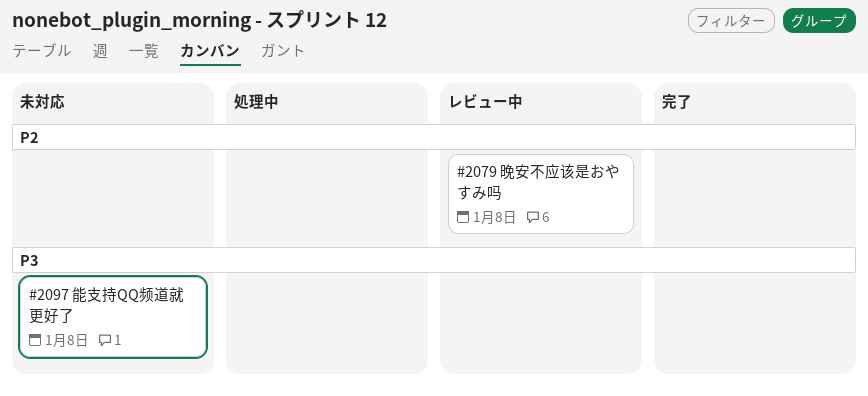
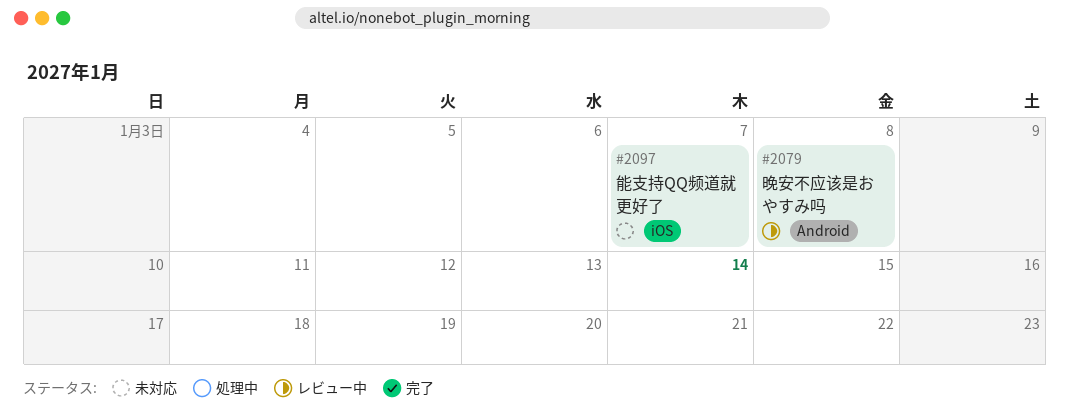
#2097, due: Jan 8 -> Jan 7

